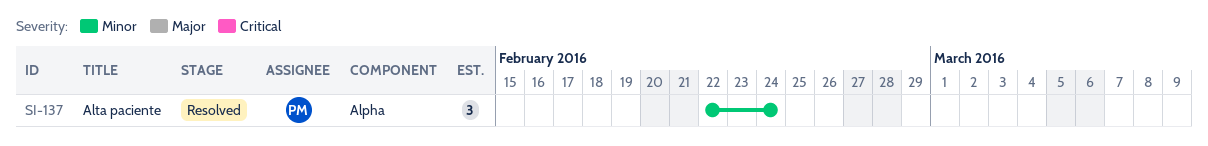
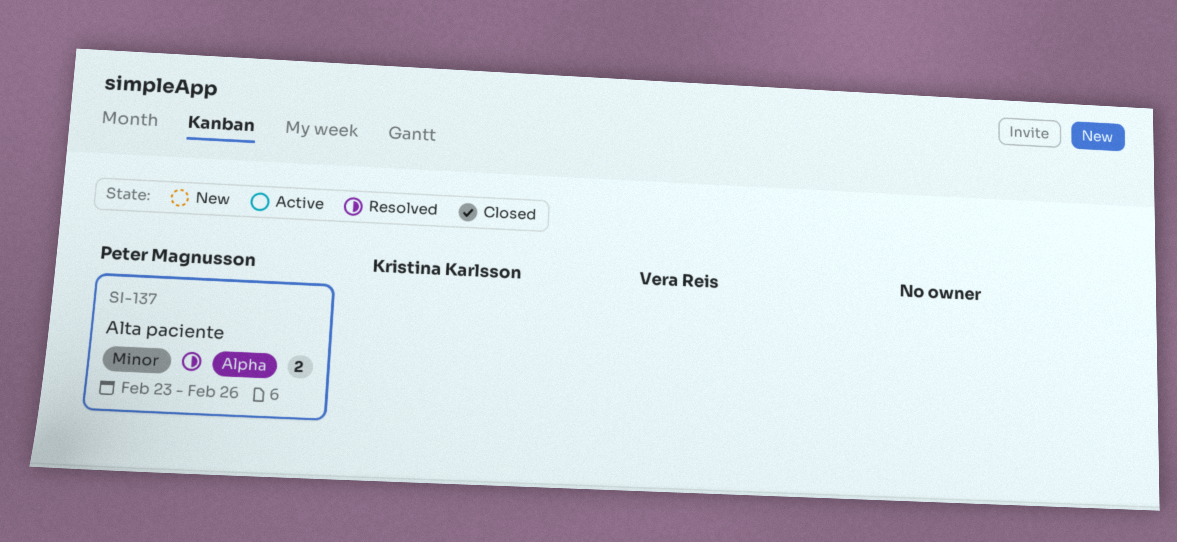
SI-137, estimate: 3 -> 2
SI-137, start: Feb 22 -> Feb 23
SI-137, due: Feb 24 -> Feb 26

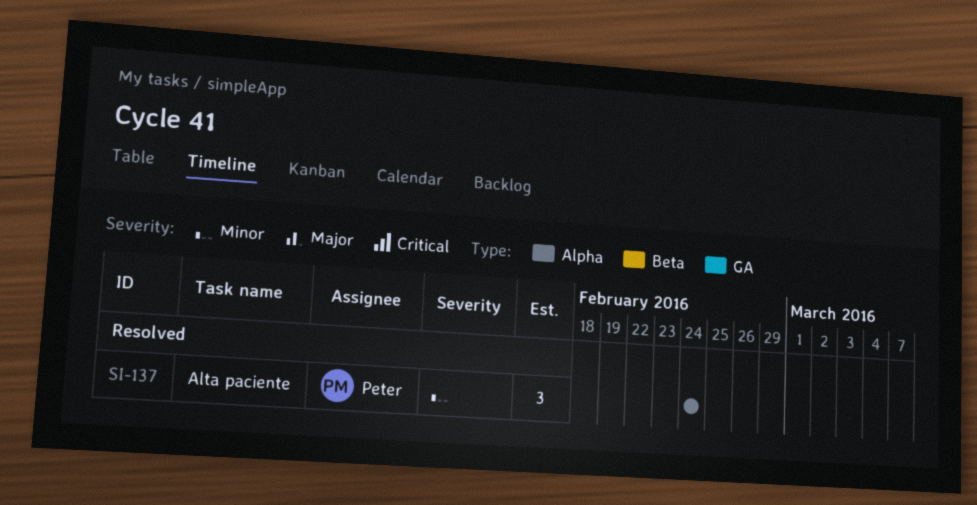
SI-137, estimate: 2 -> 3
SI-137, start: Feb 23 -> Feb 24
SI-137, due: Feb 26 -> Feb 24

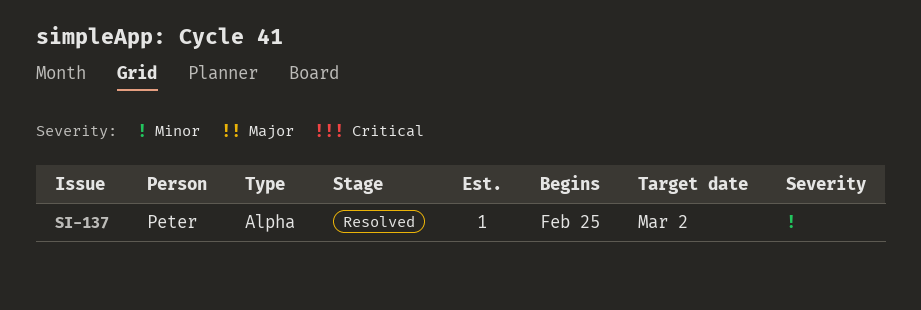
SI-137, estimate: 3 -> 1
SI-137, start: Feb 24 -> Feb 25
SI-137, due: Feb 24 -> Mar 2

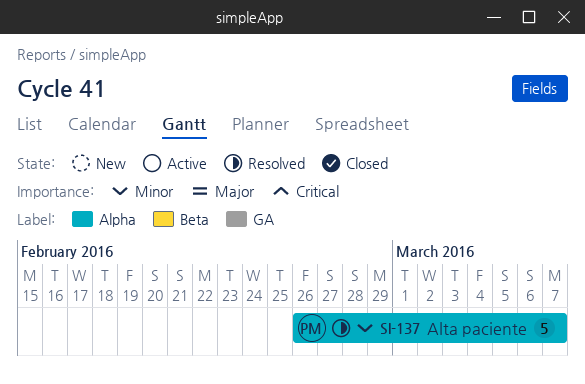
SI-137, estimate: 1 -> 5
SI-137, start: Feb 25 -> Feb 26
SI-137, due: Mar 2 -> Mar 7

